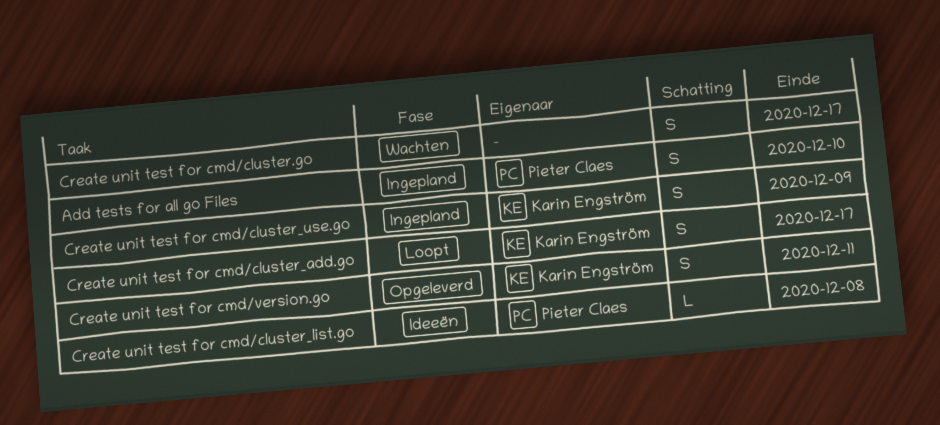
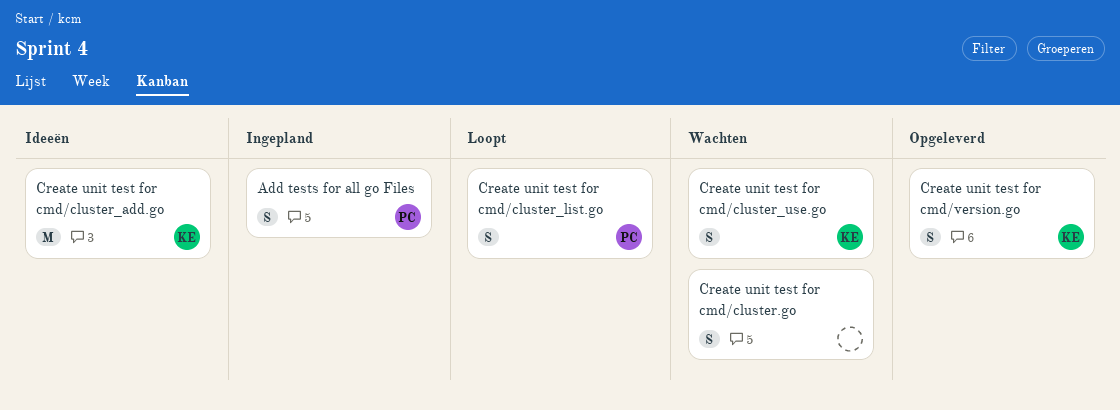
Create unit test for cmd/cluster_add.go, status: Loopt -> Ideeën
Create unit test for cmd/cluster_add.go, estimate: S -> M
Create unit test for cmd/cluster_list.go, status: Ideeën -> Loopt
Create unit test for cmd/cluster_list.go, estimate: L -> S
Create unit test for cmd/cluster_use.go, status: Ingepland -> Wachten

